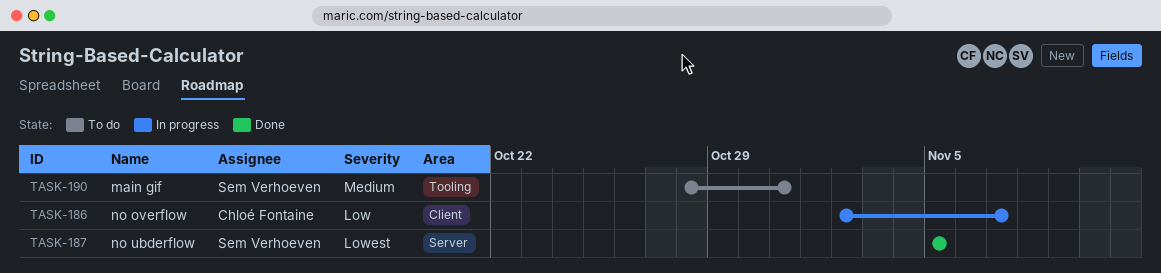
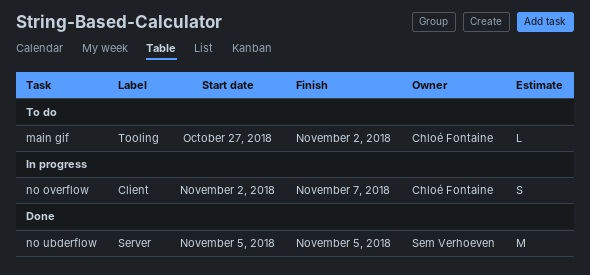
main gif, owner: Sem Verhoeven -> Chloé Fontaine
main gif, start: Oct 28 -> Oct 27
main gif, due: Oct 31 -> Nov 2

